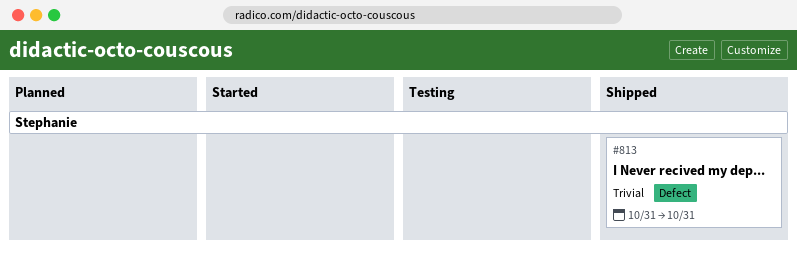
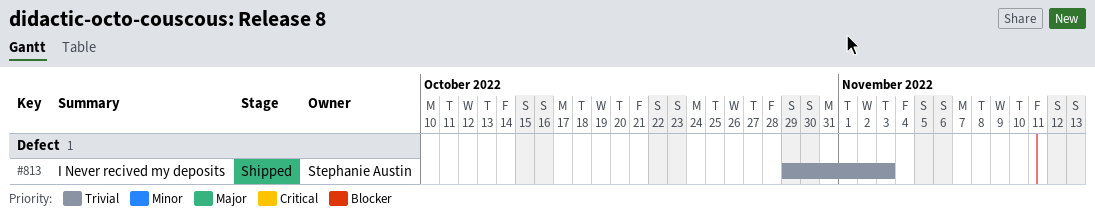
#813, start: Oct 31 -> Oct 29
#813, due: Oct 31 -> Nov 3

